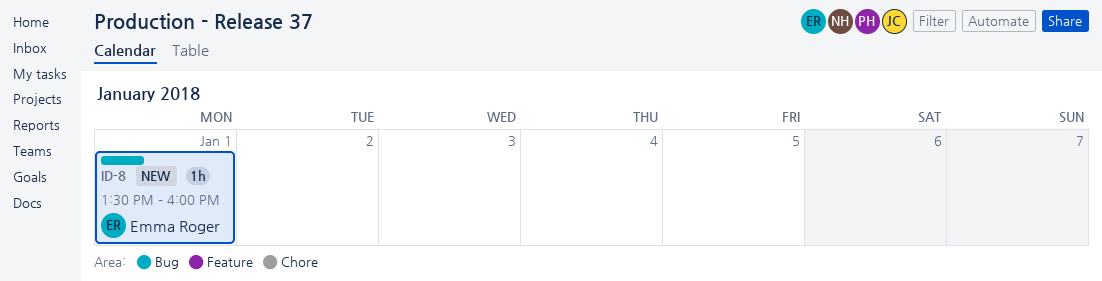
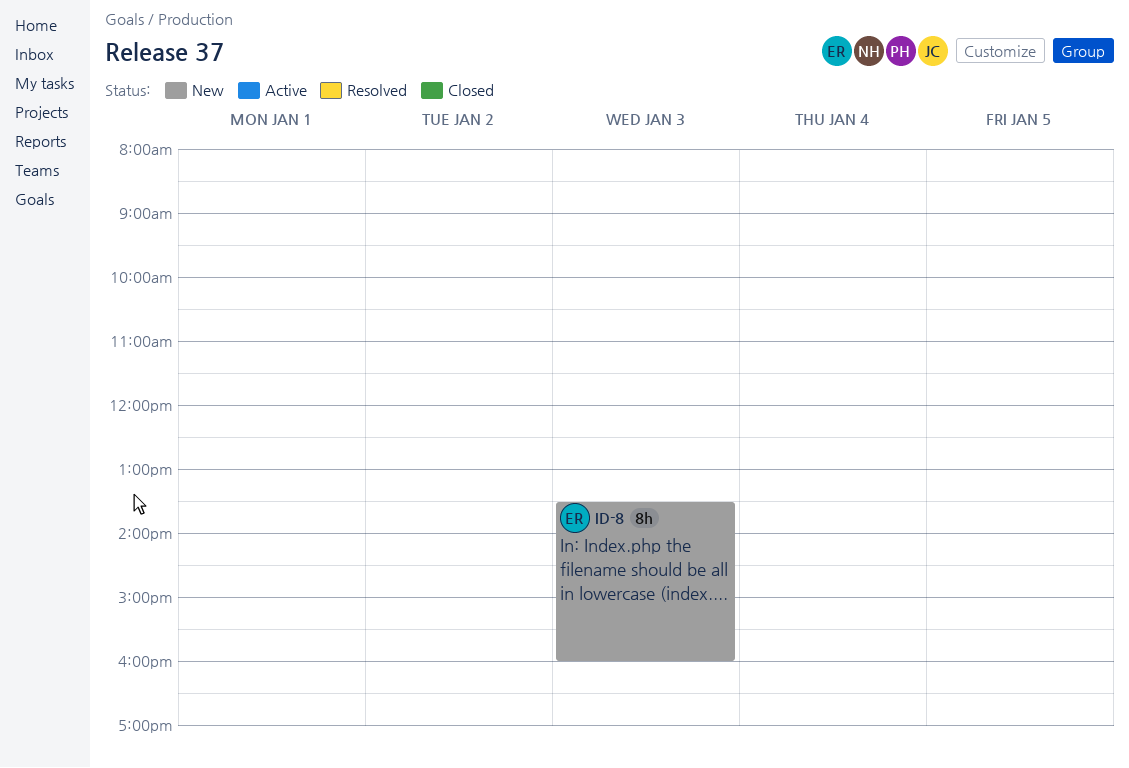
ID-8, estimate: 1h -> 8h
ID-8, day: Jan 1 -> Jan 3

